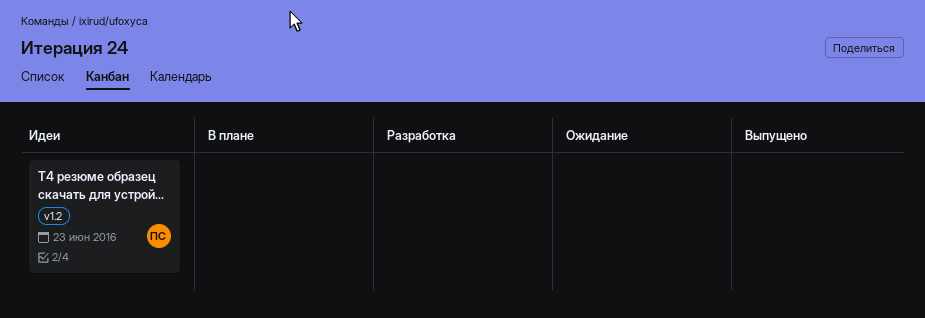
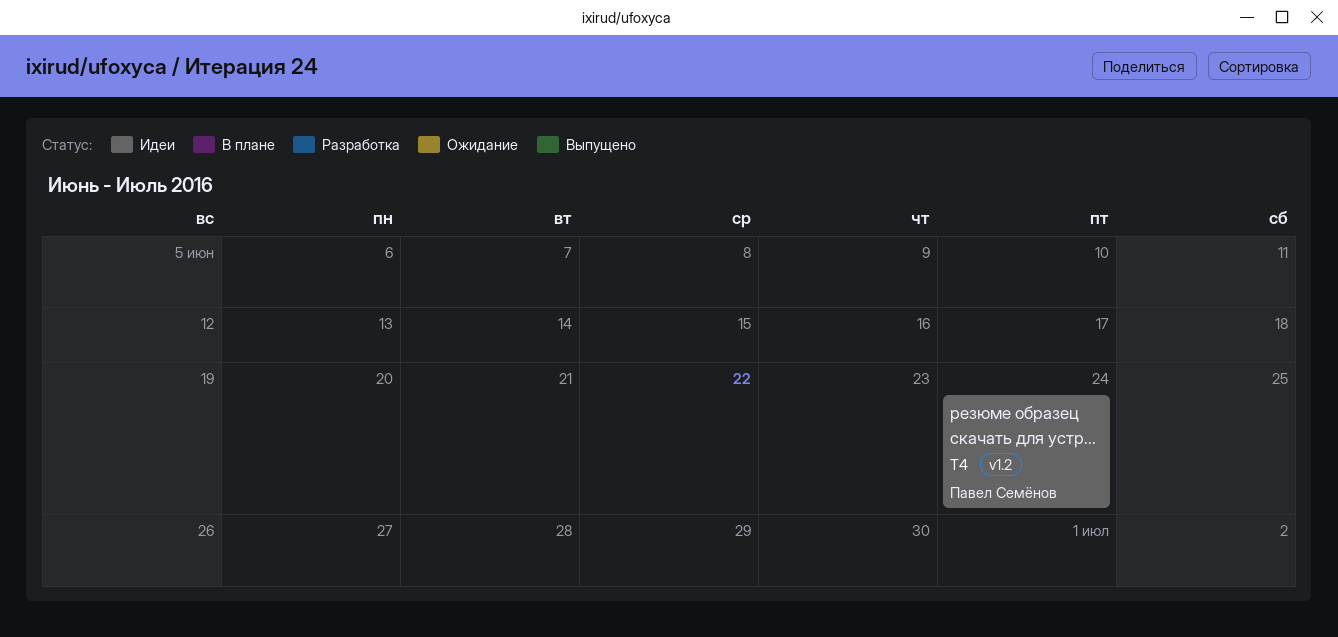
T4, due: Jun 23 -> Jun 24

